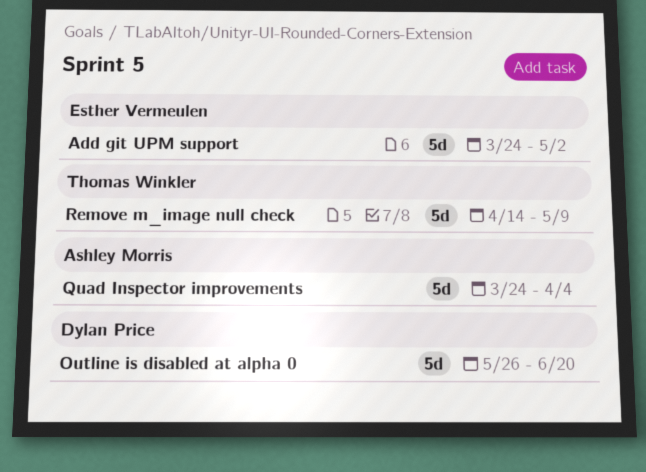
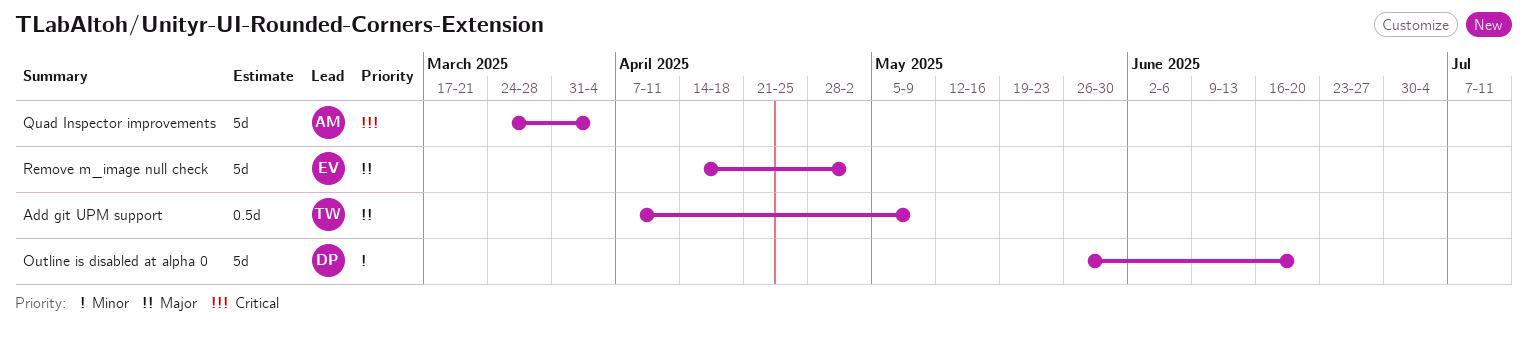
Add git UPM support, owner: Esther Vermeulen -> Thomas Winkler
Add git UPM support, estimate: 5d -> 0.5d
Add git UPM support, start: Mar 24 -> Apr 7
Add git UPM support, due: May 2 -> May 9
Remove m_image null check, owner: Thomas Winkler -> Esther Vermeulen
Remove m_image null check, due: May 9 -> May 2

